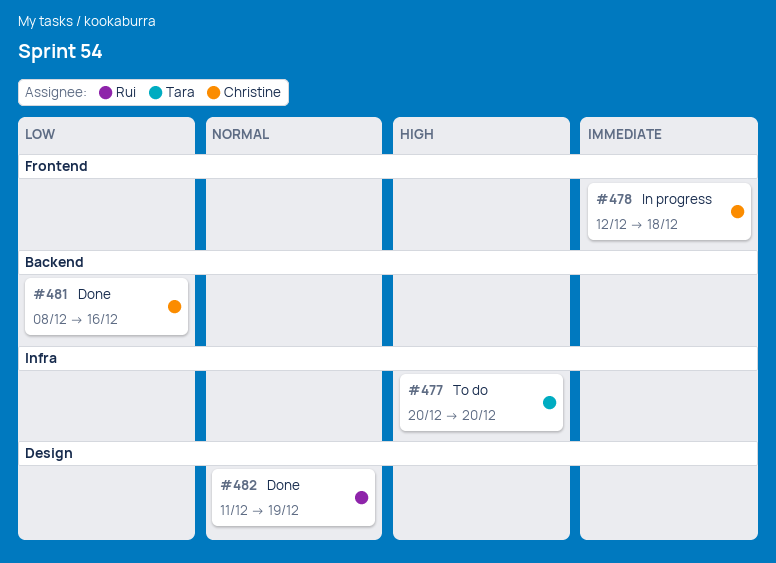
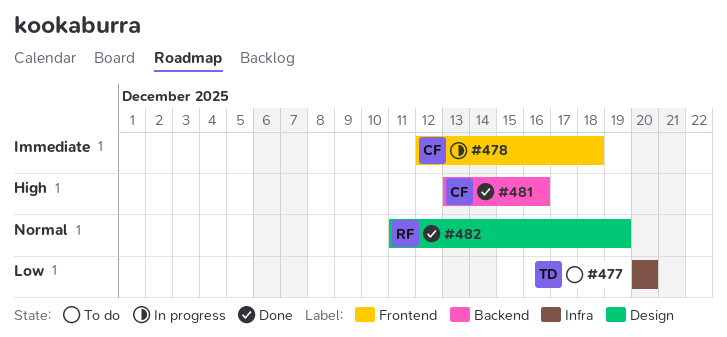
#477, priority: High -> Low
#481, priority: Low -> High
#481, start: Dec 8 -> Dec 13

